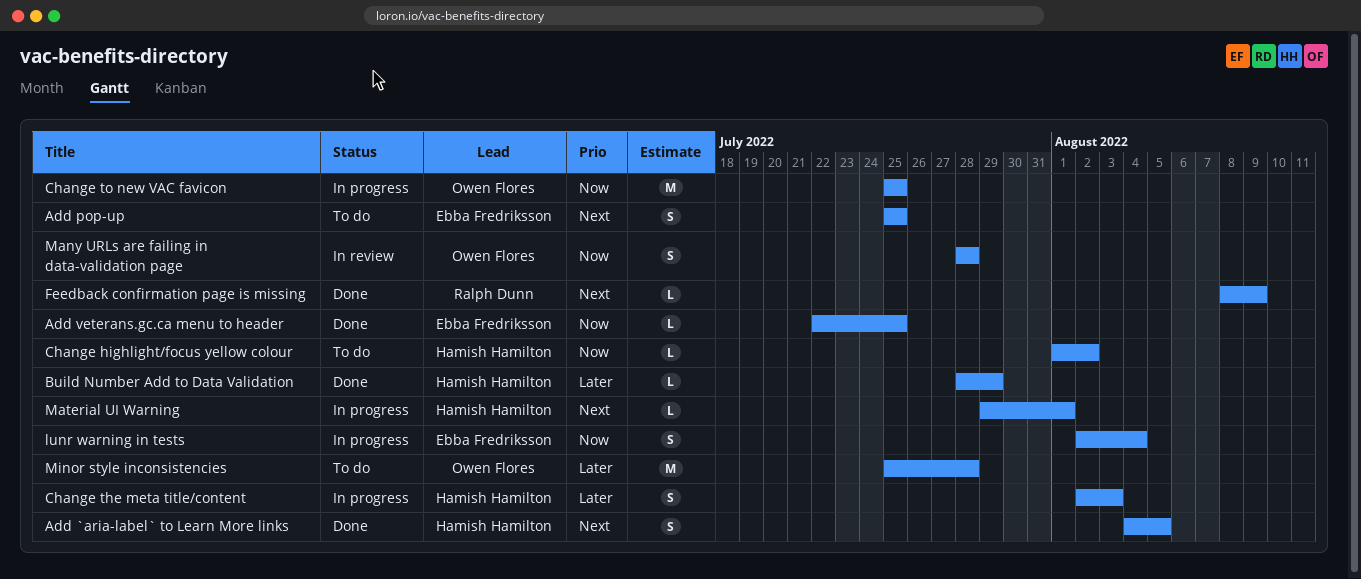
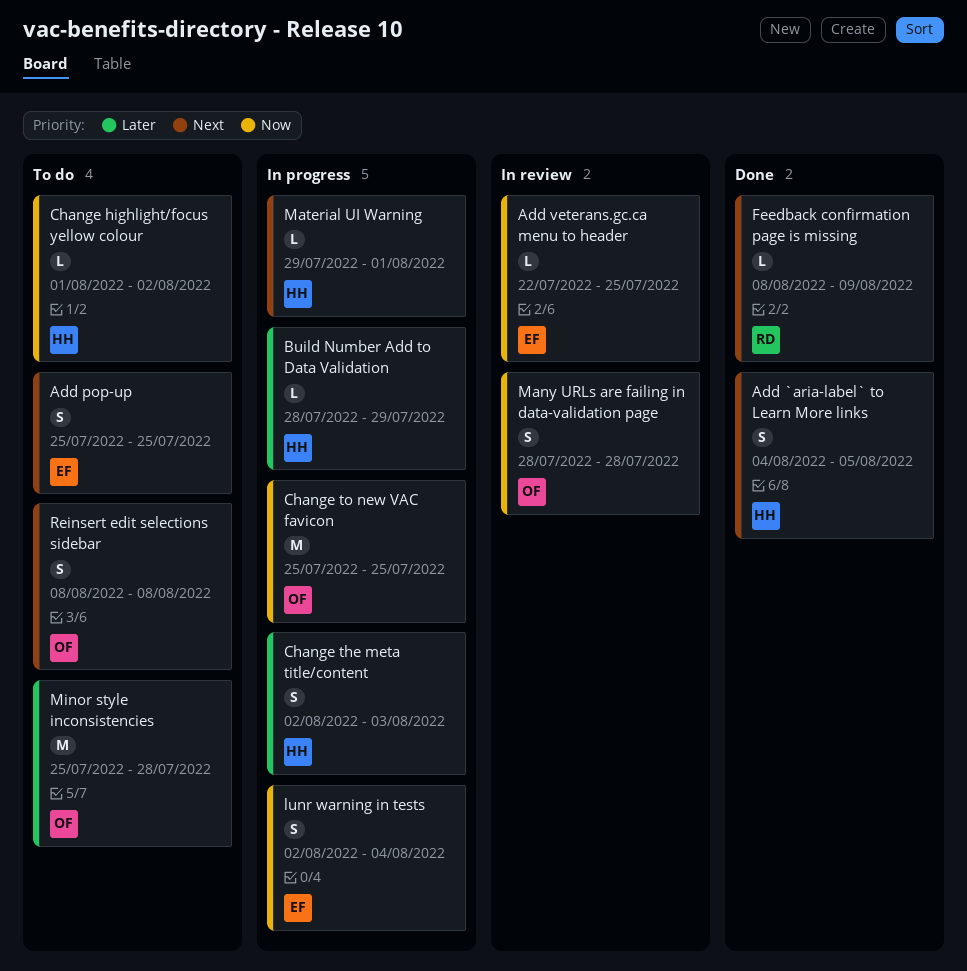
Add veterans.gc.ca menu to header, status: Done -> In review
Build Number Add to Data Validation, status: Done -> In progress
Reinsert edit selections sidebar: none -> present

